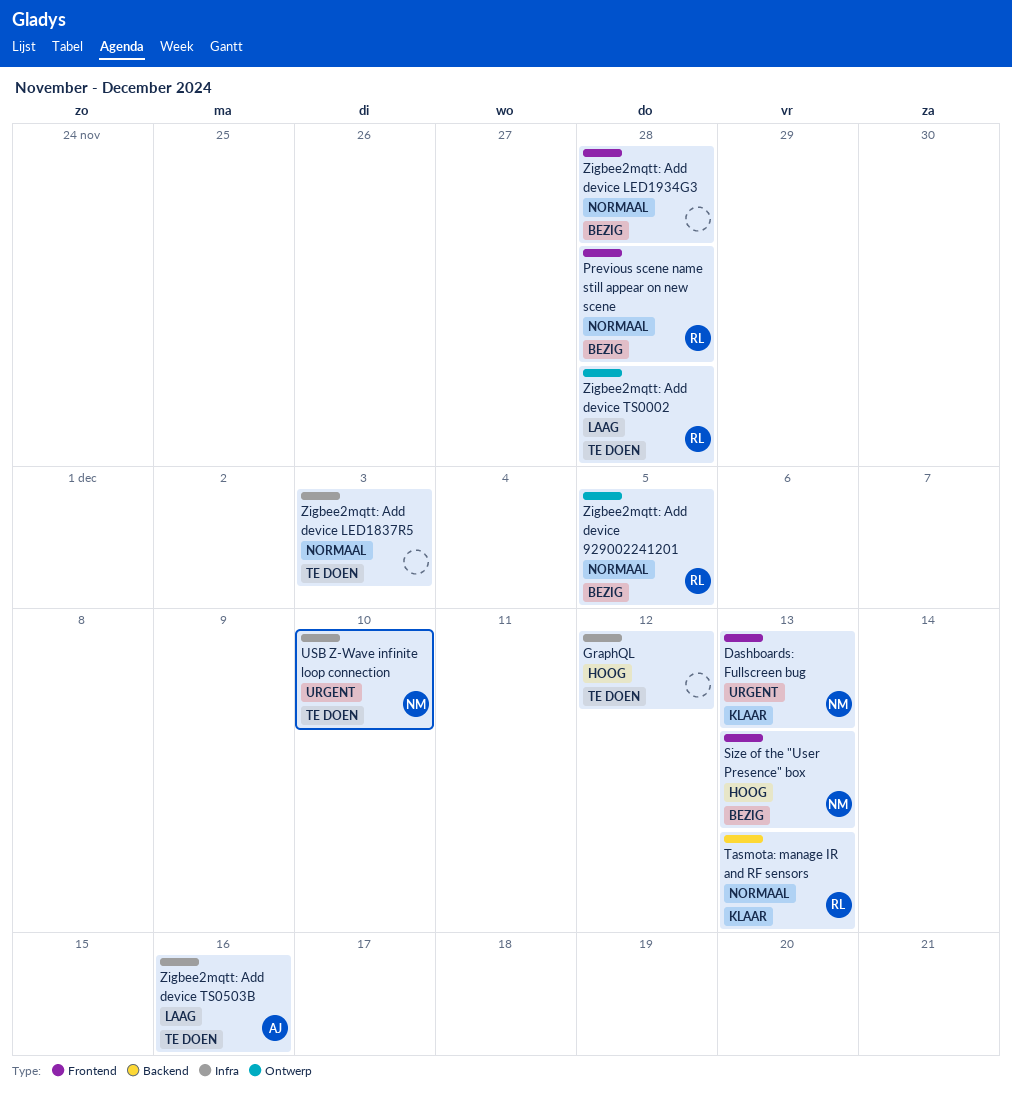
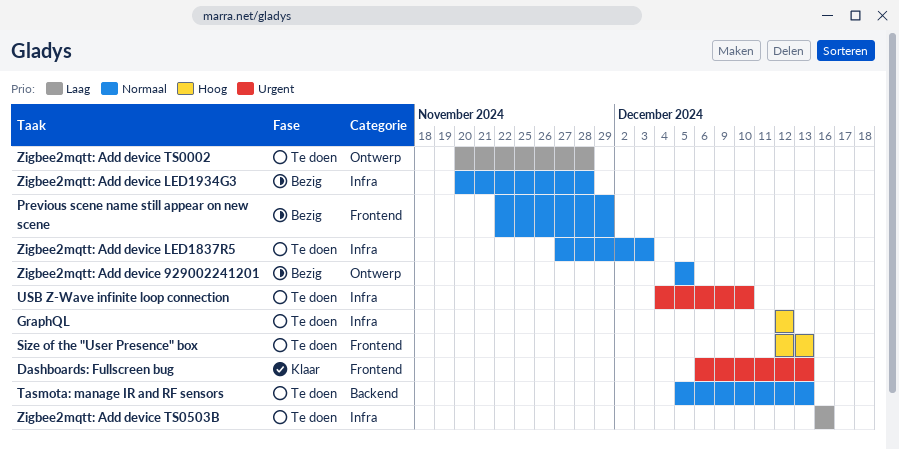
Previous scene name still appear on new scene, due: Nov 28 -> Nov 29
Size of the "User Presence" box, status: Bezig -> Te doen
Tasmota: manage IR and RF sensors, status: Klaar -> Te doen
Zigbee2mqtt: Add device LED1934G3, label: Frontend -> Infra

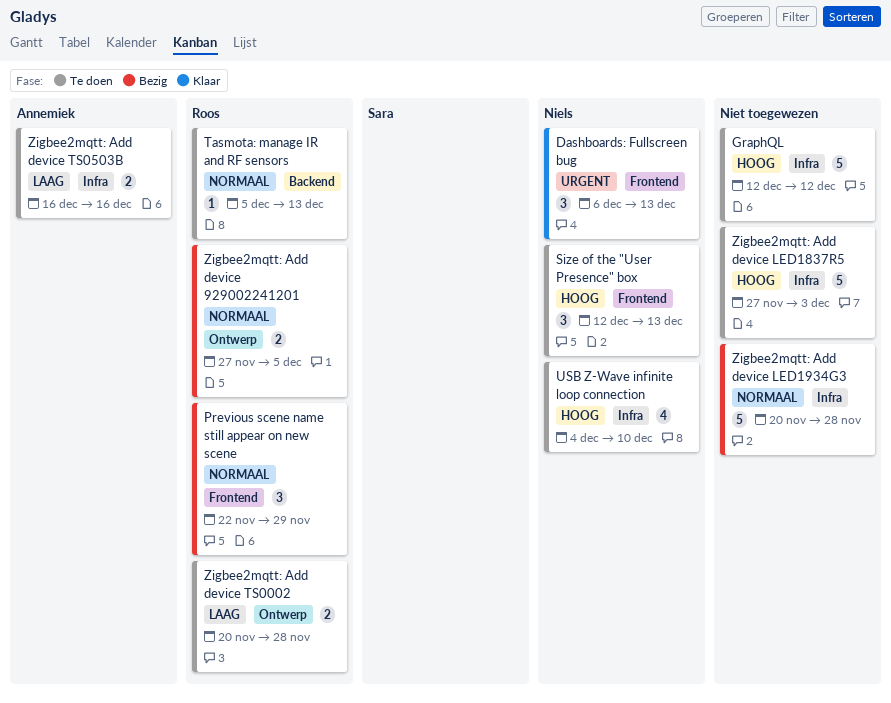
USB Z-Wave infinite loop connection, priority: Urgent -> Hoog
Zigbee2mqtt: Add device 929002241201, start: Dec 5 -> Nov 27
Zigbee2mqtt: Add device LED1837R5, priority: Normaal -> Hoog

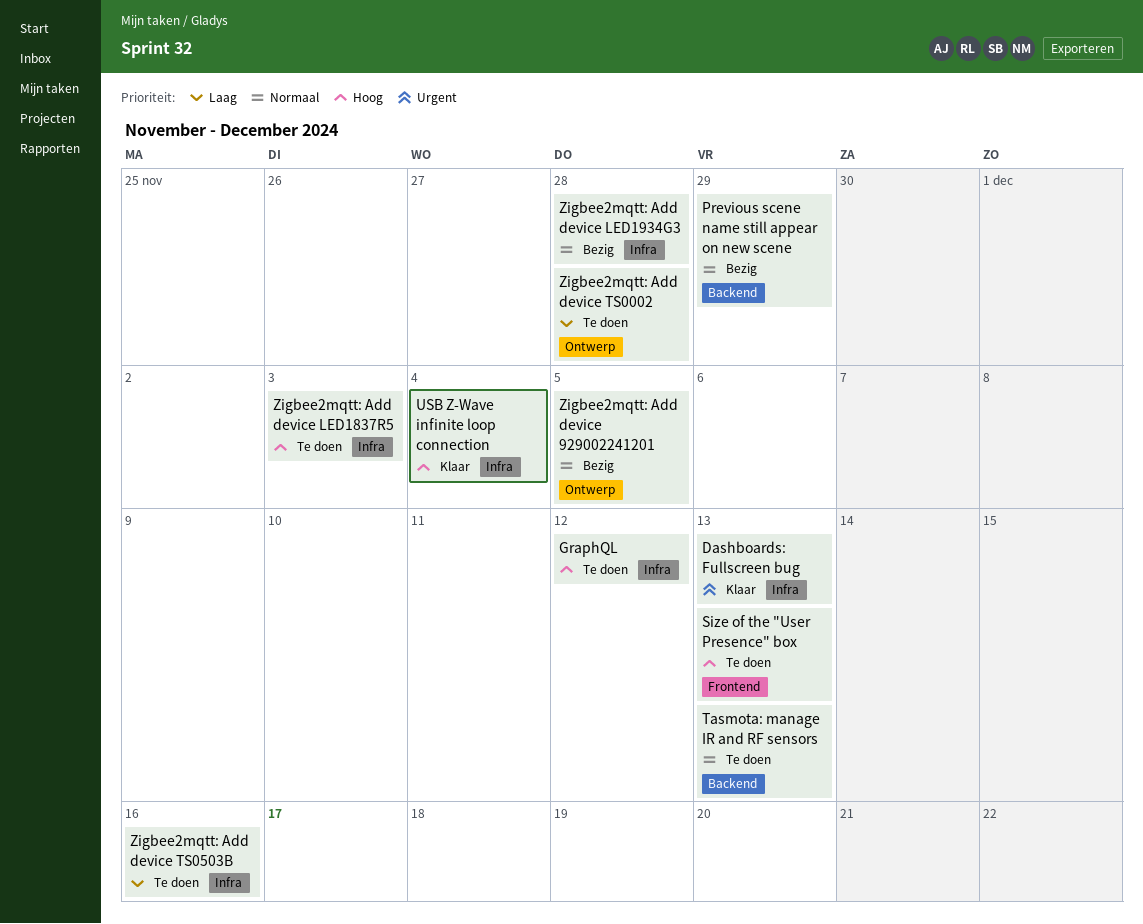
Dashboards: Fullscreen bug, label: Frontend -> Infra
Previous scene name still appear on new scene, label: Frontend -> Backend
USB Z-Wave infinite loop connection, status: Te doen -> Klaar
USB Z-Wave infinite loop connection, due: Dec 10 -> Dec 4

